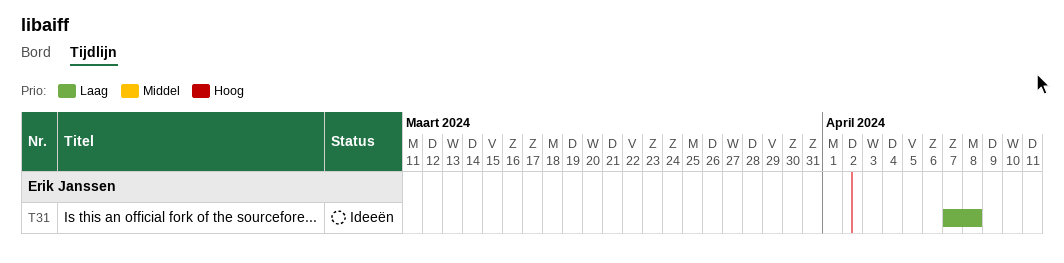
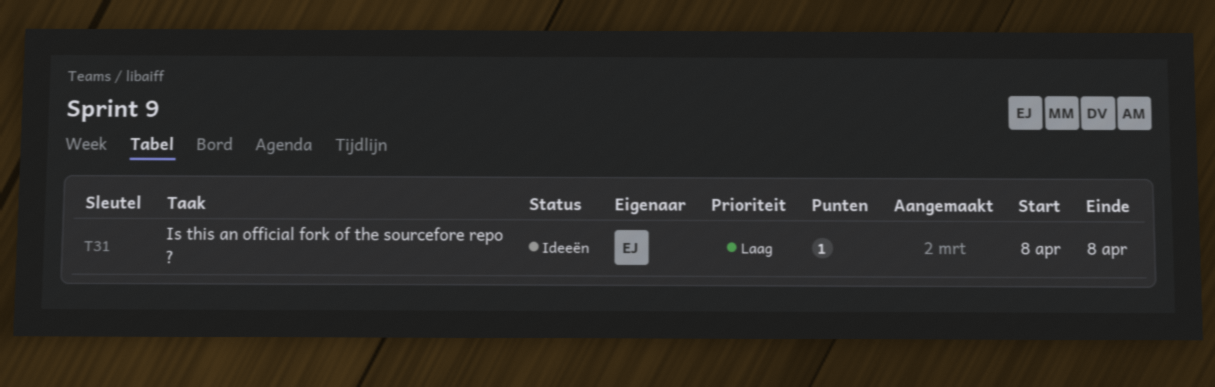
T31, start: Apr 7 -> Apr 8

